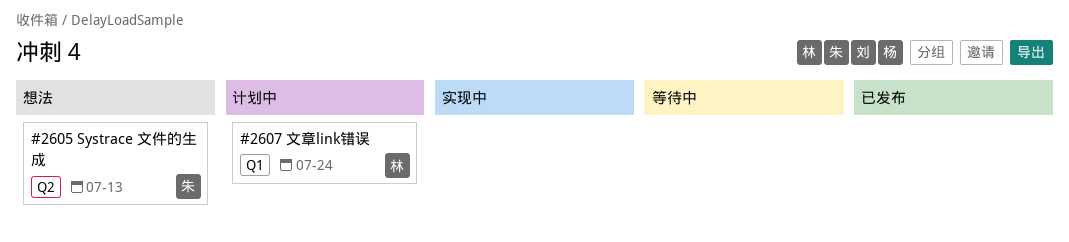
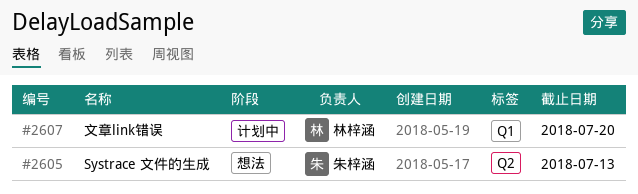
#2607, due: Jul 24 -> Jul 20

